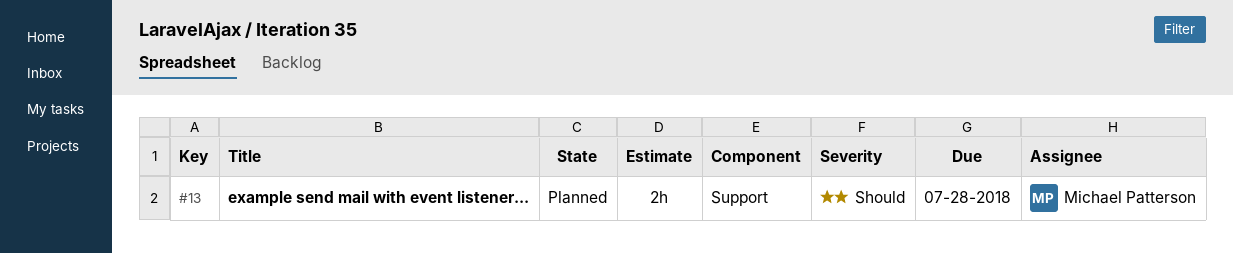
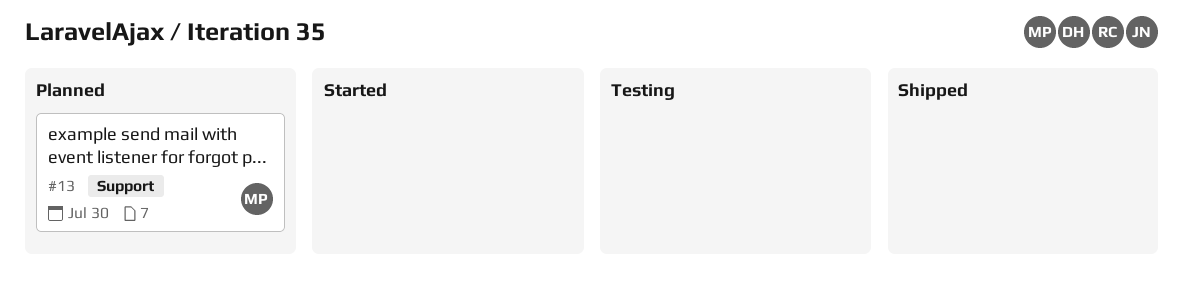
#13, due: Jul 28 -> Jul 30

